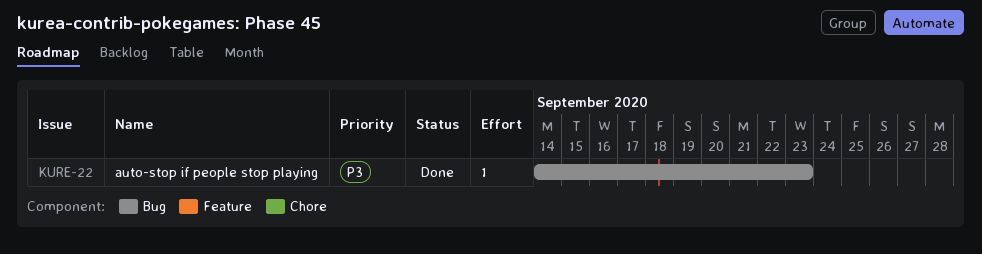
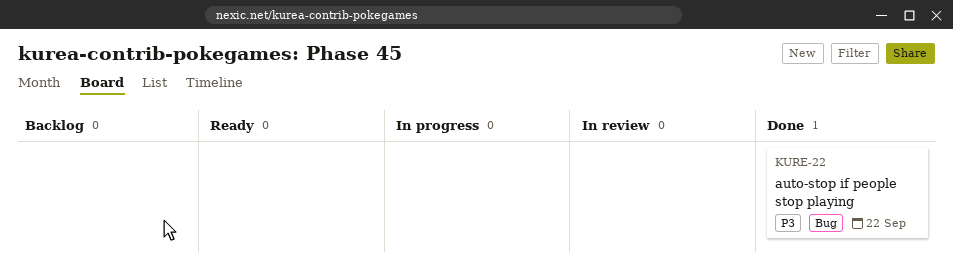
KURE-22, due: Sep 23 -> Sep 22

